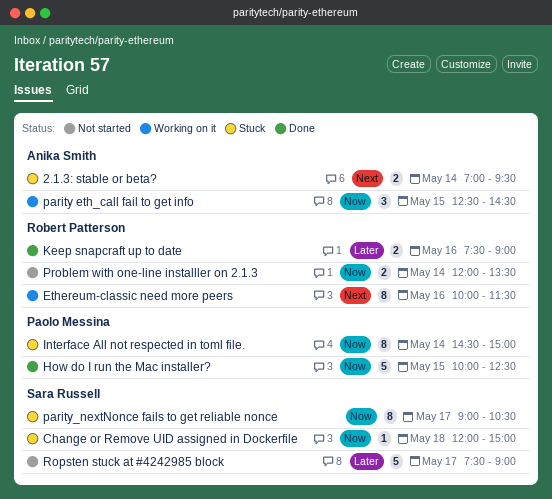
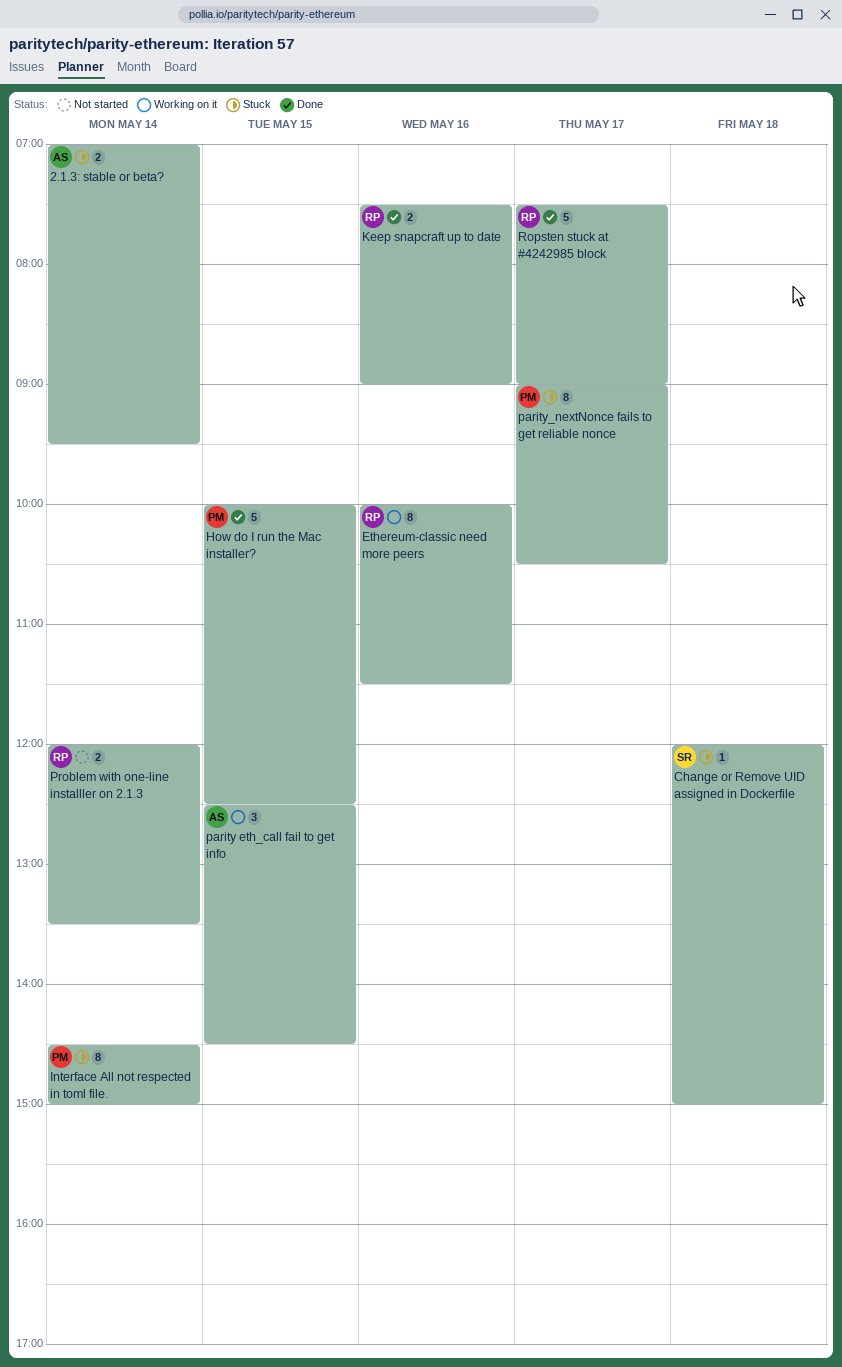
parity_nextNonce fails to get reliable nonce, owner: Sara Russell -> Paolo Messina
Ropsten stuck at #4242985 block, status: Not started -> Done
Ropsten stuck at #4242985 block, owner: Sara Russell -> Robert Patterson

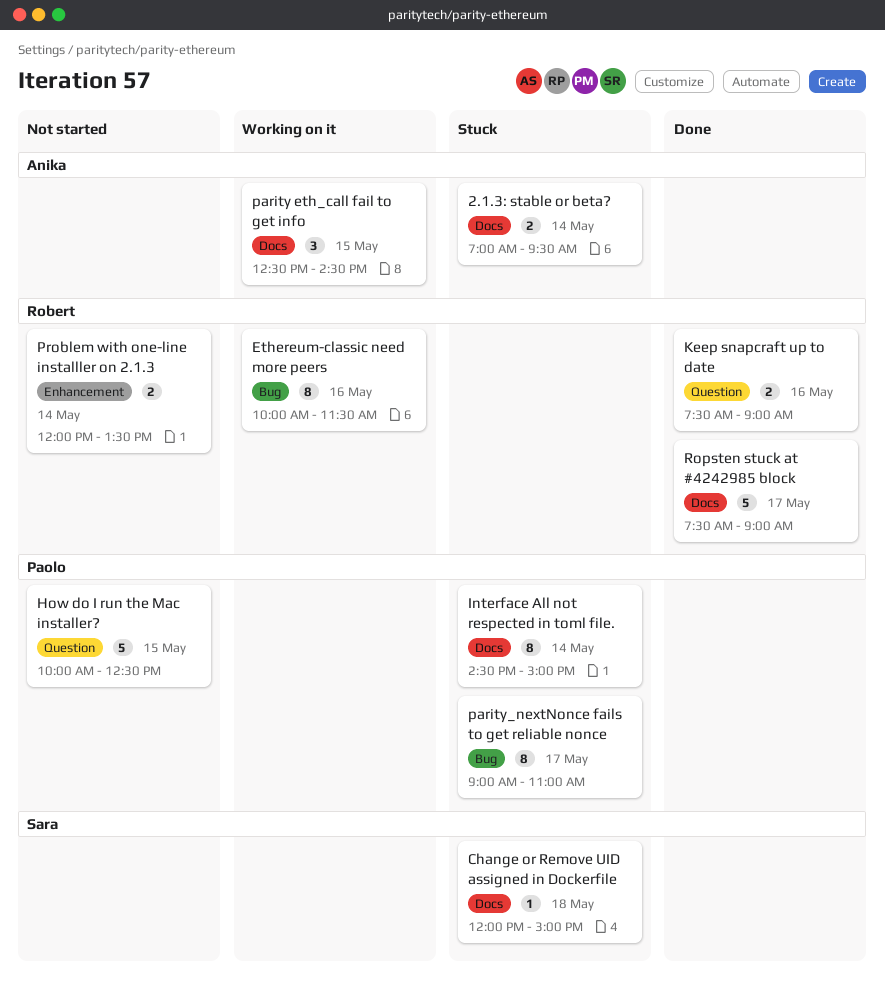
How do I run the Mac installer?, status: Done -> Not started
parity_nextNonce fails to get reliable nonce, ends: 10:30 -> 11:00

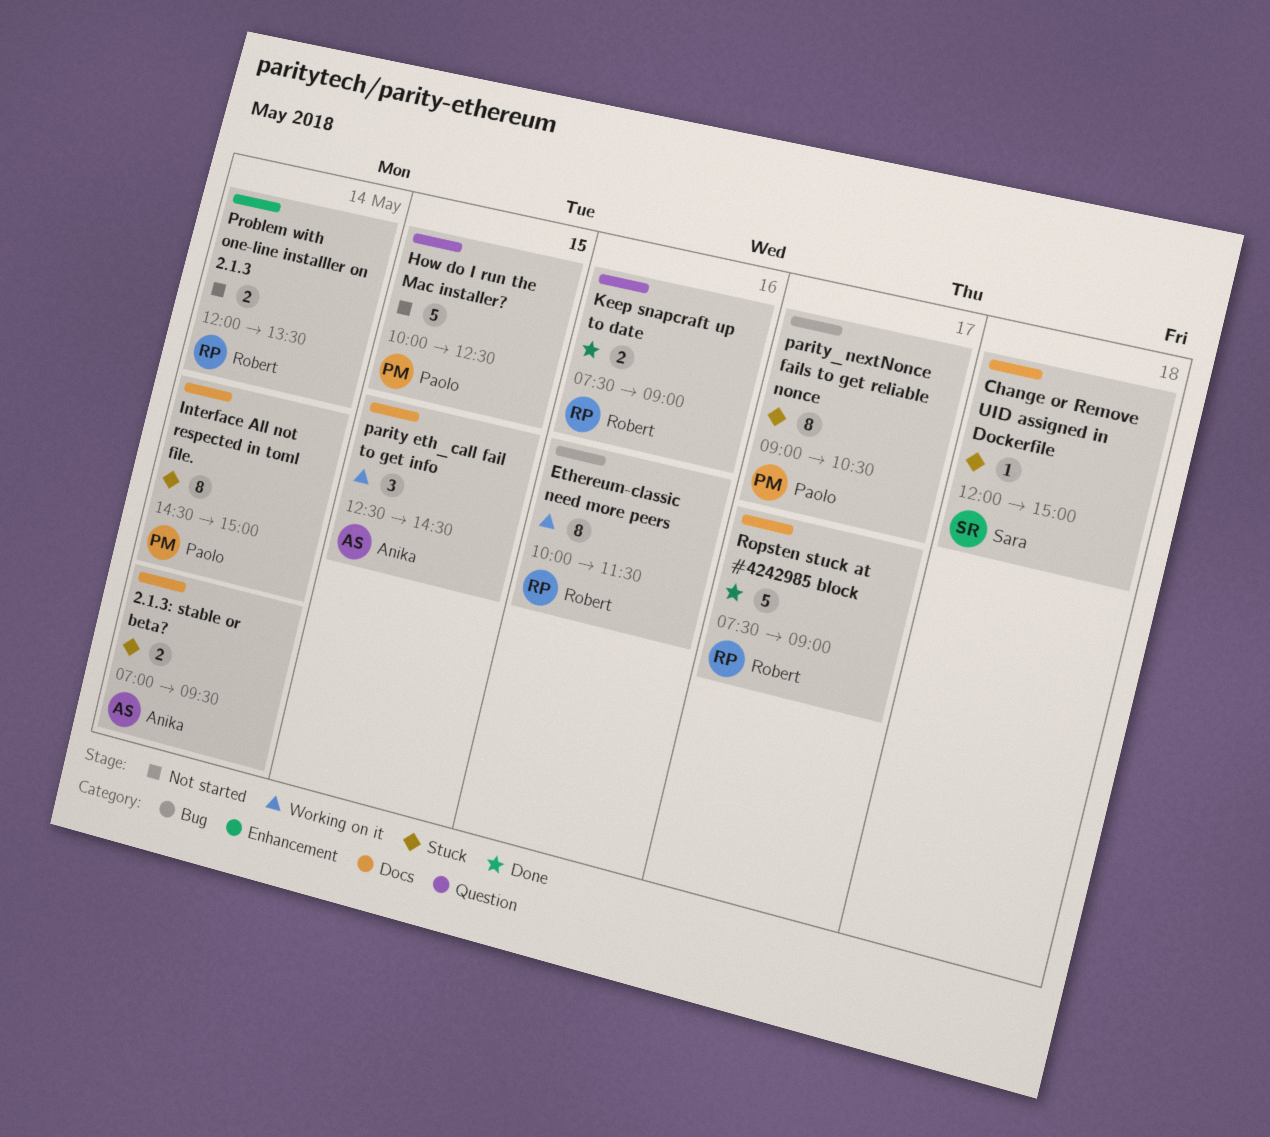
parity_nextNonce fails to get reliable nonce, ends: 11:00 -> 10:30

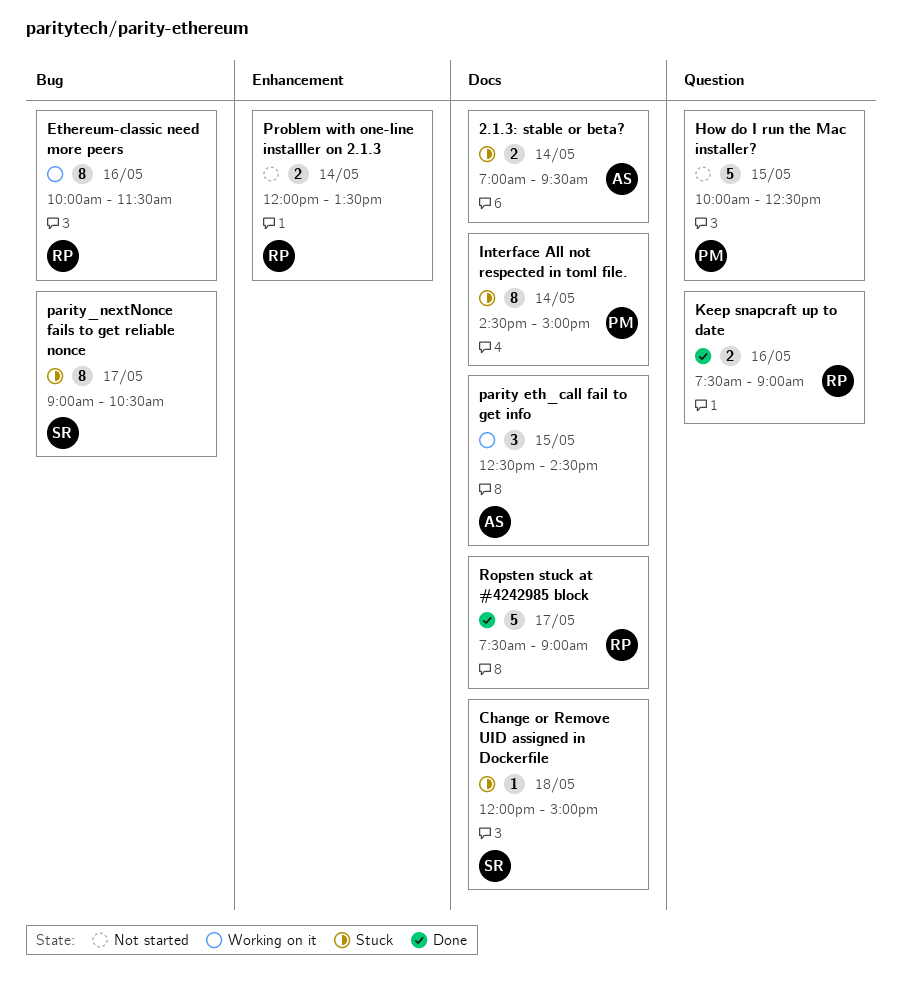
parity_nextNonce fails to get reliable nonce, owner: Paolo -> Sara

